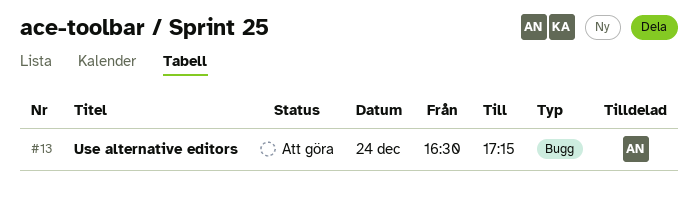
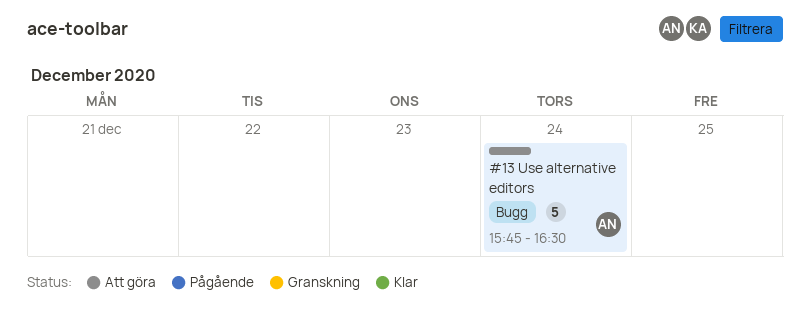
#13, begins: 16:30 -> 15:45
#13, ends: 17:15 -> 16:30

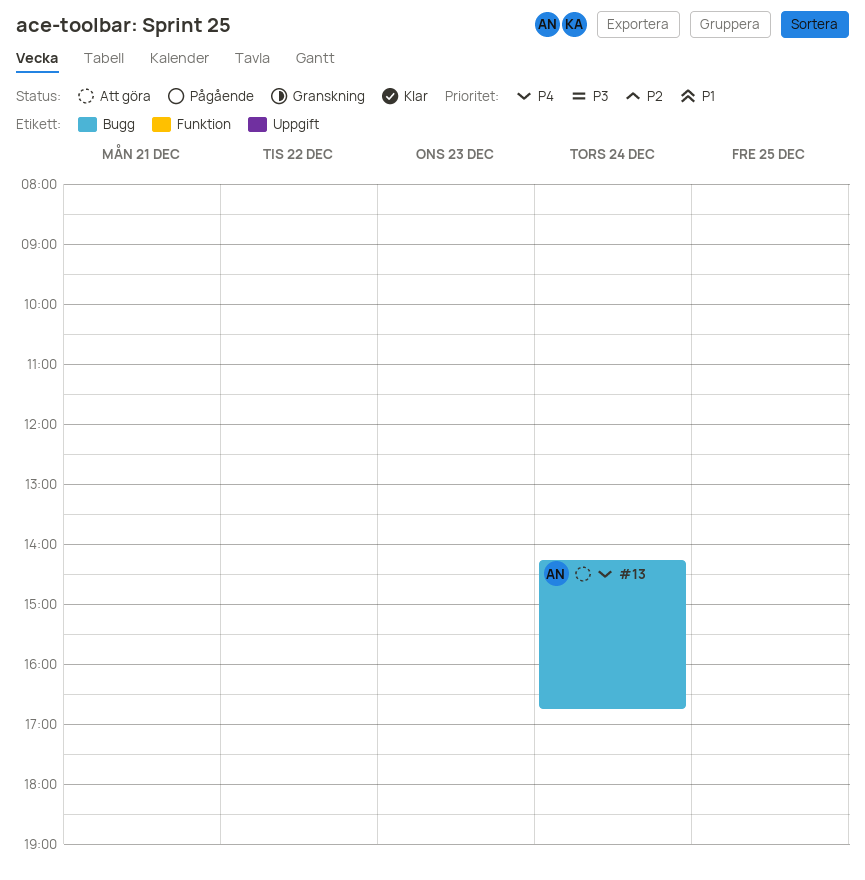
#13, begins: 15:45 -> 14:15
#13, ends: 16:30 -> 16:45

